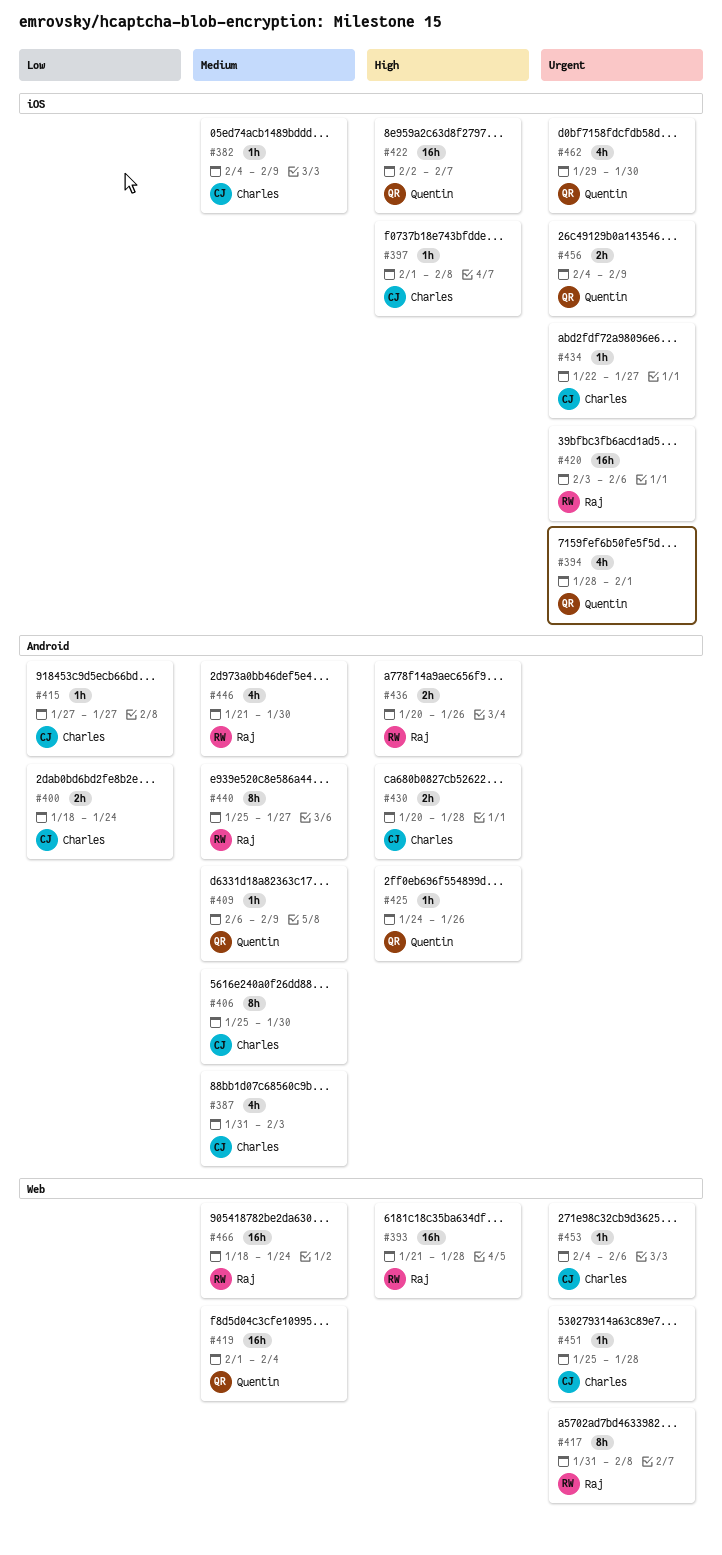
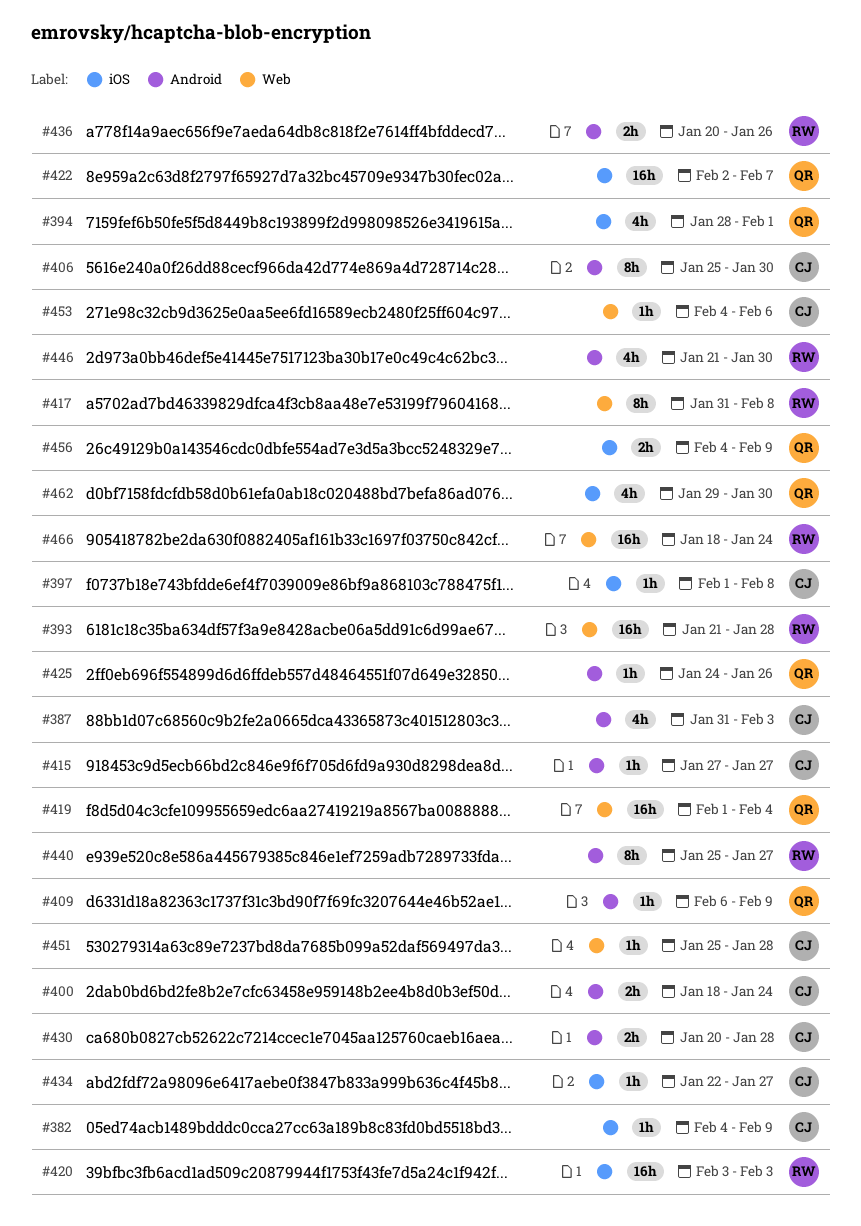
#420, due: Feb 6 -> Feb 3

